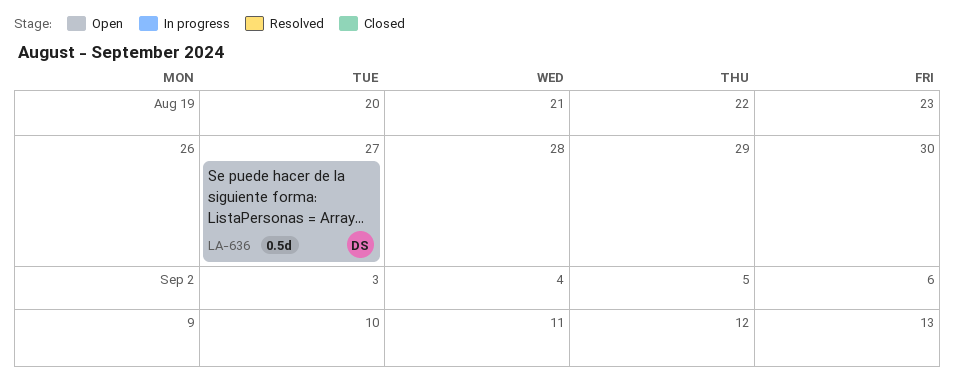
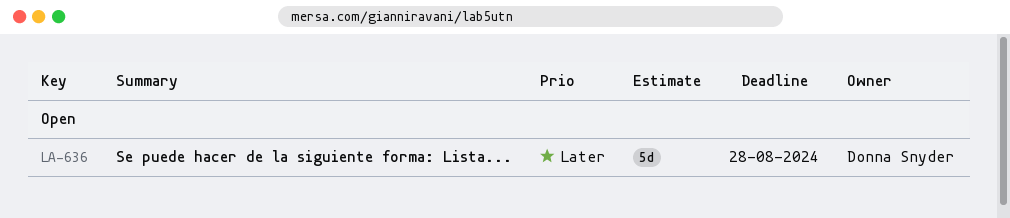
LA-636, estimate: 0.5d -> 5d
LA-636, due: Aug 27 -> Aug 28

